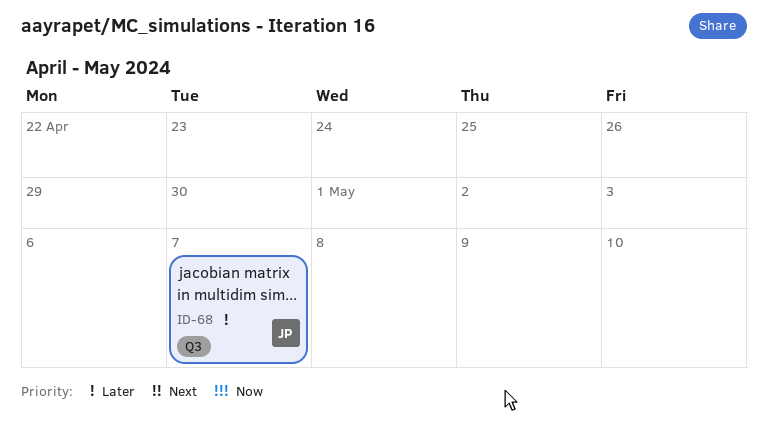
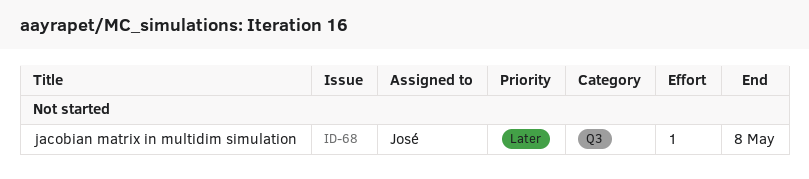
ID-68, due: May 7 -> May 8

